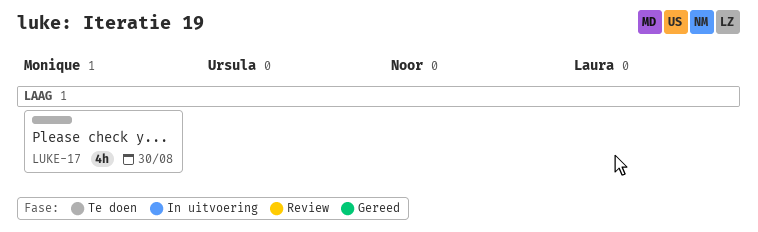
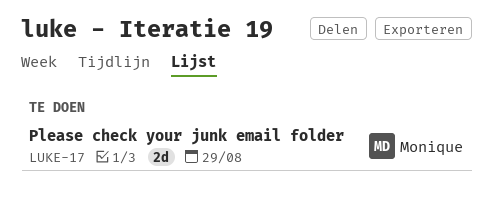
LUKE-17, estimate: 4h -> 2d
LUKE-17, due: Aug 30 -> Aug 29

